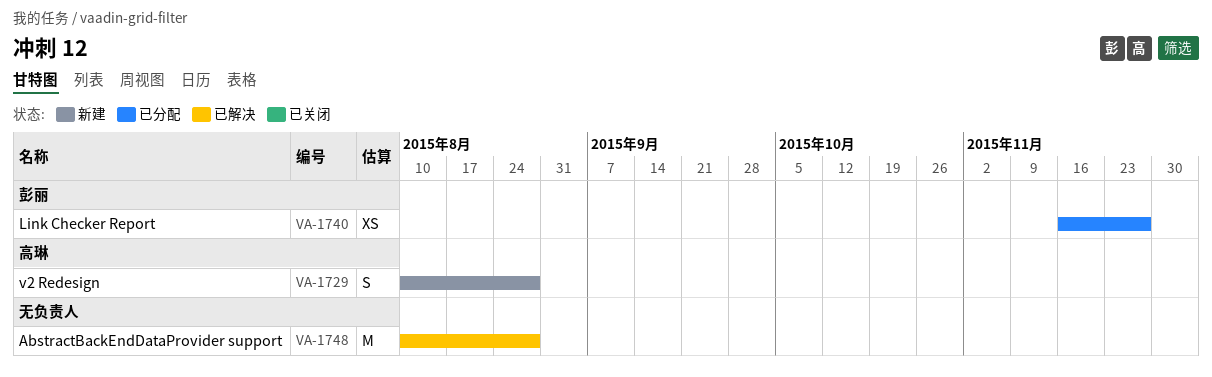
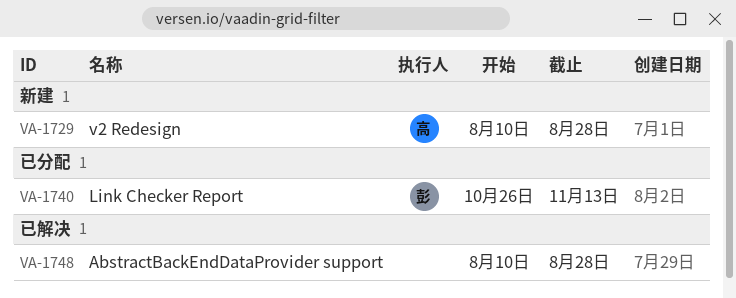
VA-1740, start: Nov 16 -> Oct 26
VA-1740, due: Nov 27 -> Nov 13

